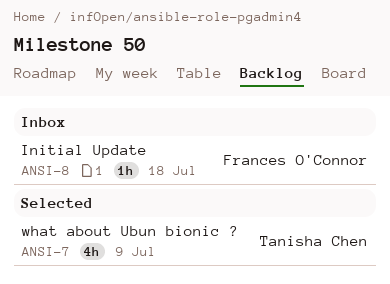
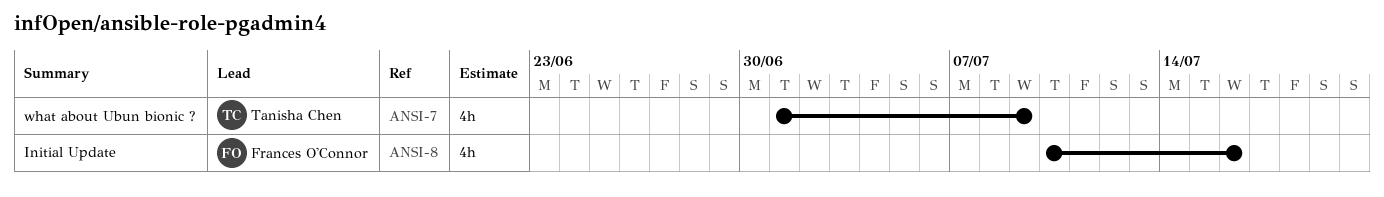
ANSI-8, estimate: 1h -> 4h
ANSI-8, due: Jul 18 -> Jul 16

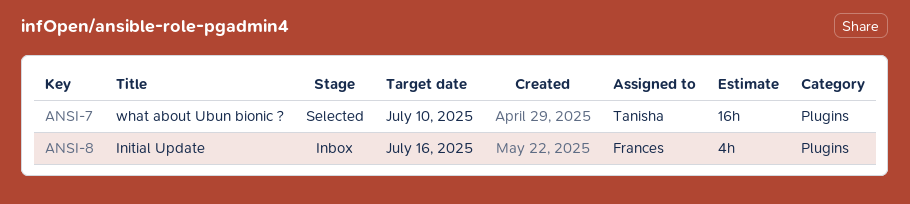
ANSI-7, estimate: 4h -> 16h
ANSI-7, due: Jul 9 -> Jul 10

